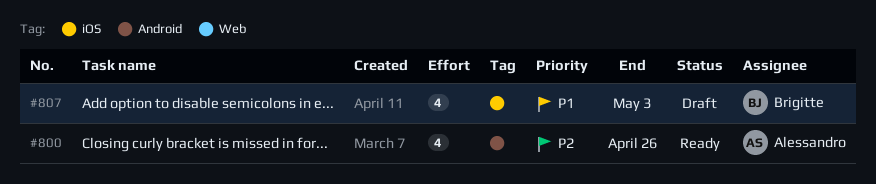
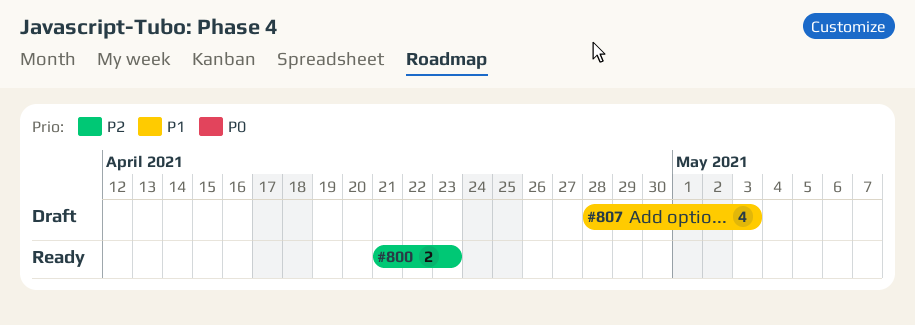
#800, estimate: 4 -> 2
#800, due: Apr 26 -> Apr 23

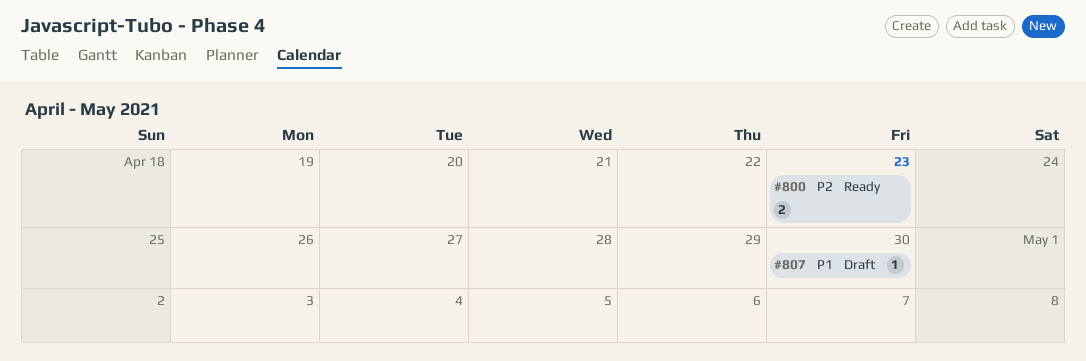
#807, estimate: 4 -> 1
#807, due: May 3 -> Apr 30

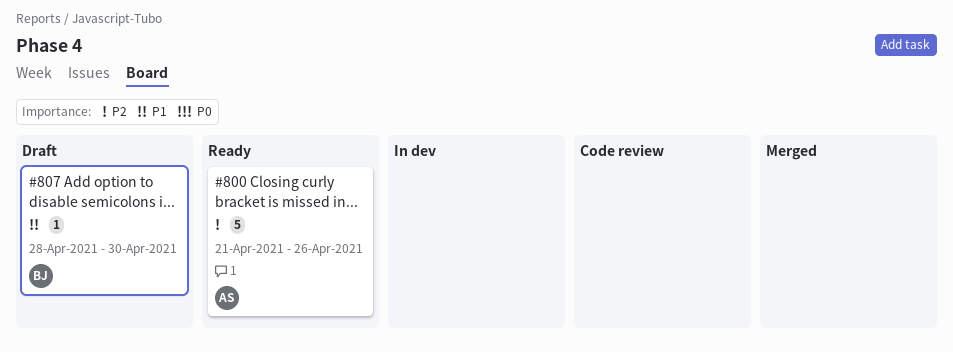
#800, estimate: 2 -> 5
#800, due: Apr 23 -> Apr 26

